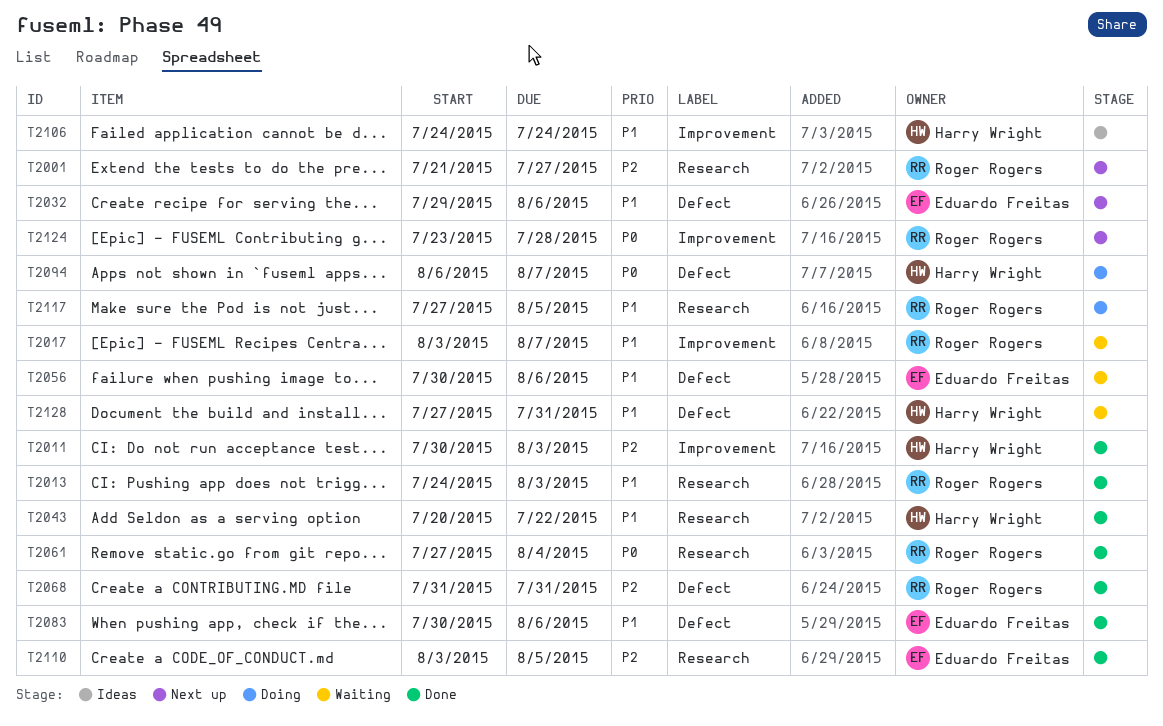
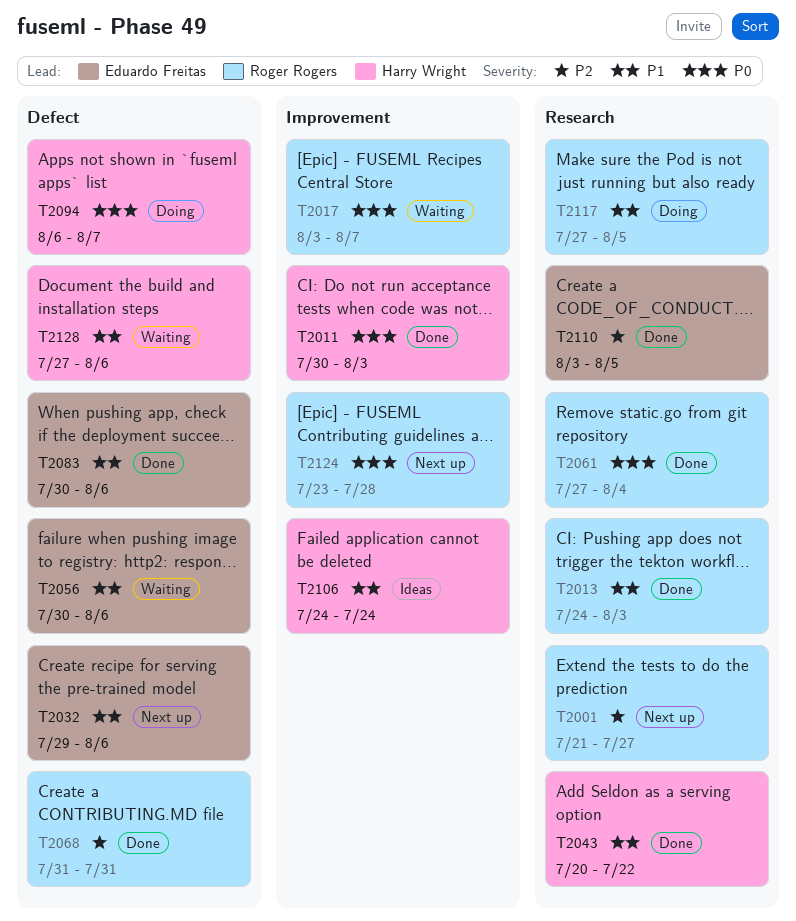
T2011, priority: P2 -> P0
T2017, priority: P1 -> P0
T2128, due: Jul 31 -> Aug 6

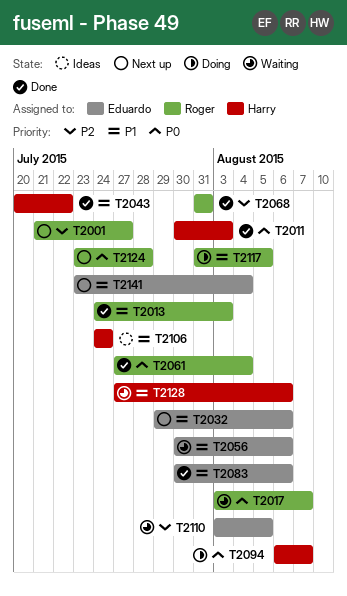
T2110, status: Done -> Waiting
T2117, start: Jul 27 -> Jul 31
T2141: none -> present

